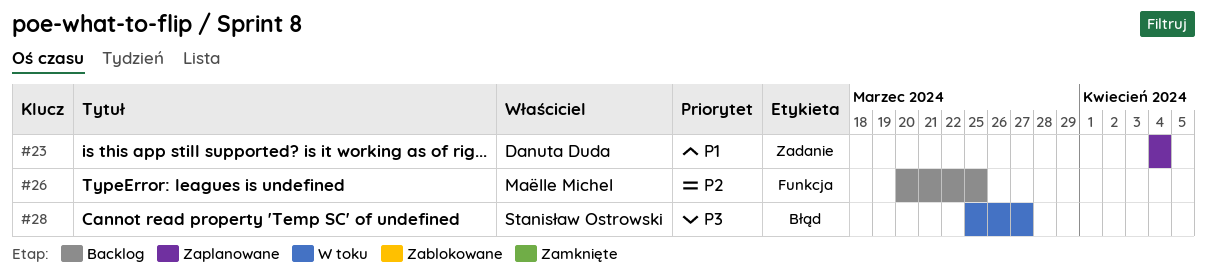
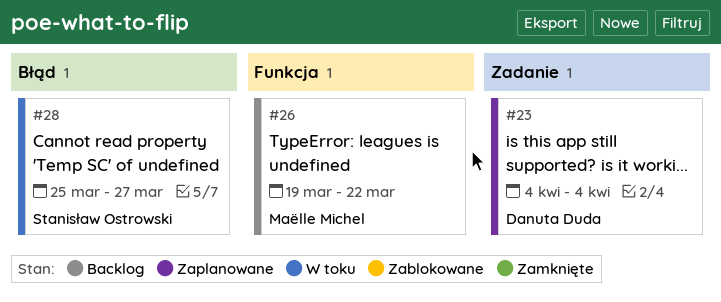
#26, start: Mar 20 -> Mar 19
#26, due: Mar 25 -> Mar 22

